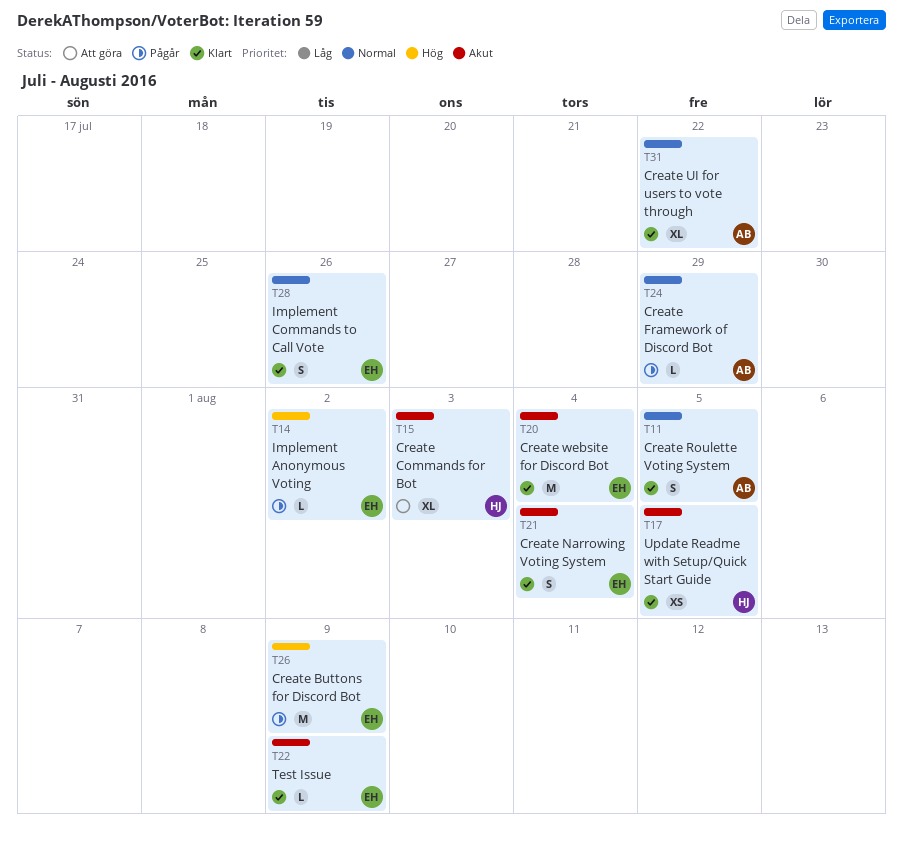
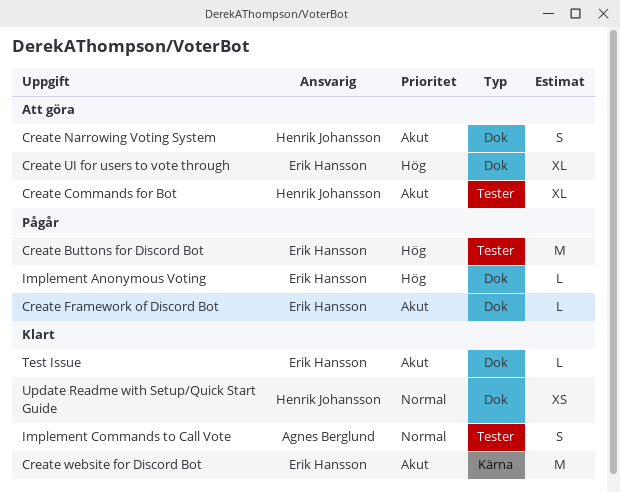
Create Framework of Discord Bot, owner: Agnes Berglund -> Erik Hansson
Create Framework of Discord Bot, priority: Normal -> Akut
Create Narrowing Voting System, status: Klart -> Att göra
Create Narrowing Voting System, owner: Erik Hansson -> Henrik Johansson
Create Roulette Voting System: present -> none
Create UI for users to vote through, status: Klart -> Att göra
Create UI for users to vote through, owner: Agnes Berglund -> Erik Hansson
Create UI for users to vote through, priority: Normal -> Hög
Implement Commands to Call Vote, owner: Erik Hansson -> Agnes Berglund
Update Readme with Setup/Quick Start Guide, priority: Akut -> Normal

